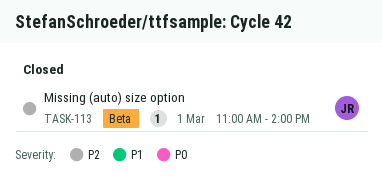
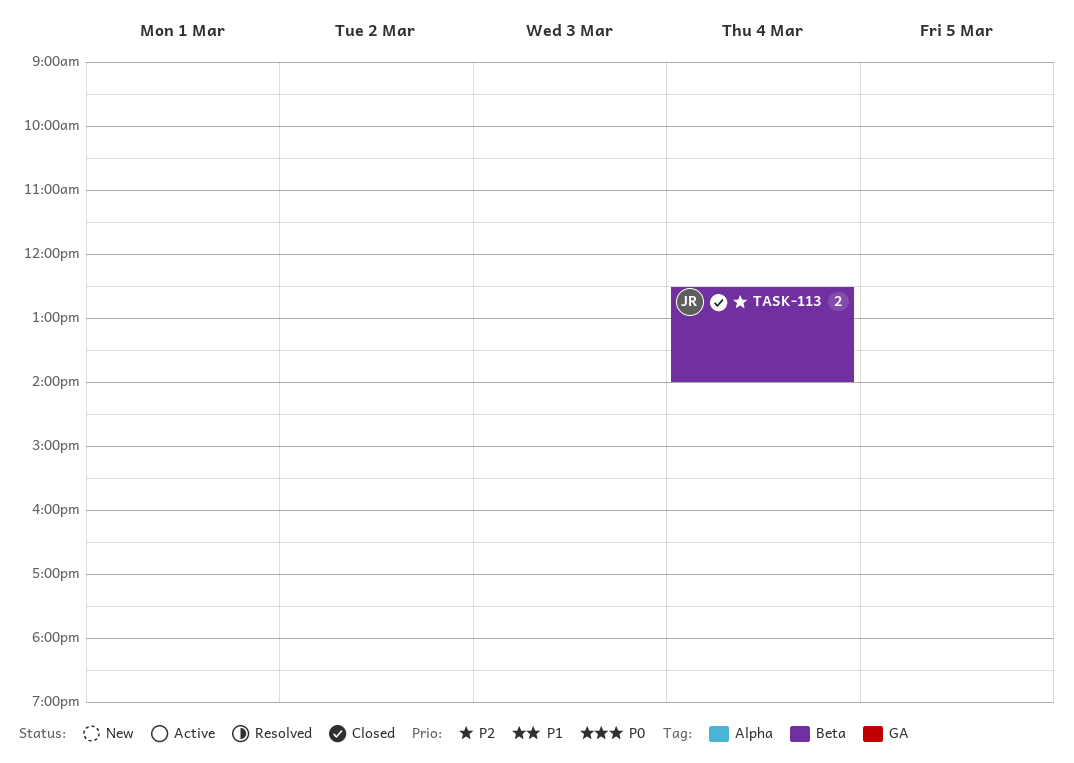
TASK-113, estimate: 1 -> 2
TASK-113, day: Mar 1 -> Mar 4
TASK-113, begins: 11:00 -> 12:30

